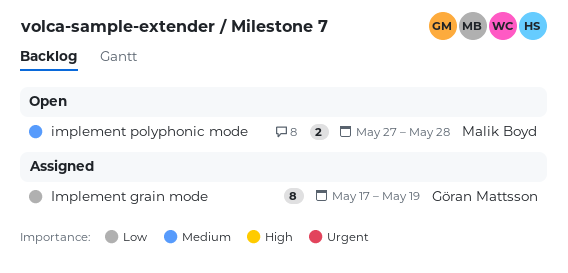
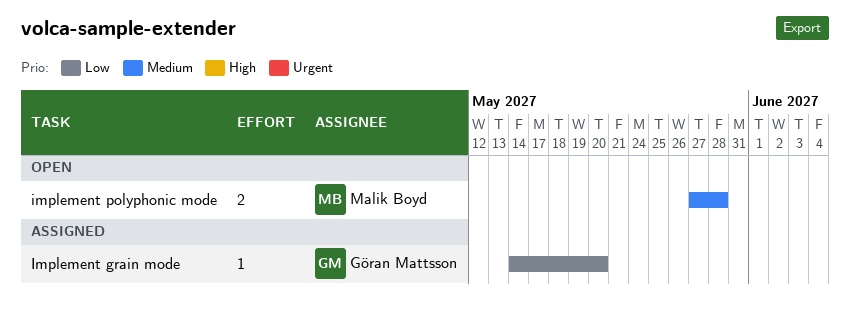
Implement grain mode, estimate: 8 -> 1
Implement grain mode, start: May 17 -> May 14
Implement grain mode, due: May 19 -> May 20

